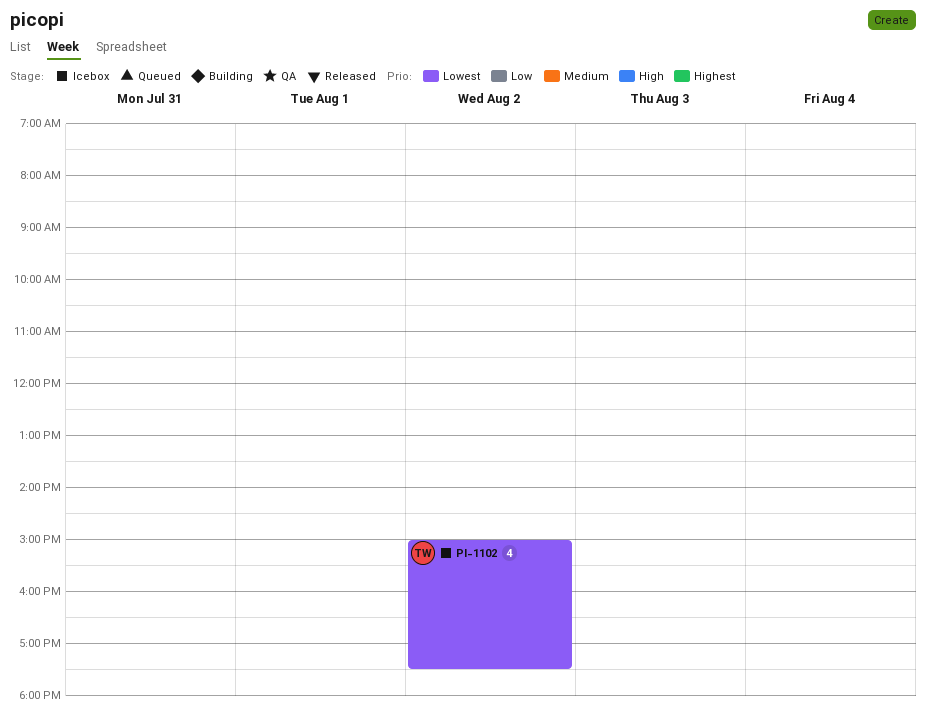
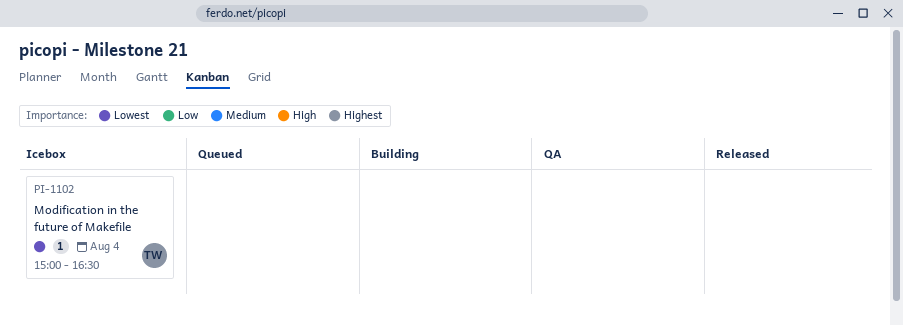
PI-1102, estimate: 4 -> 1
PI-1102, day: Aug 2 -> Aug 4
PI-1102, ends: 17:30 -> 16:30

